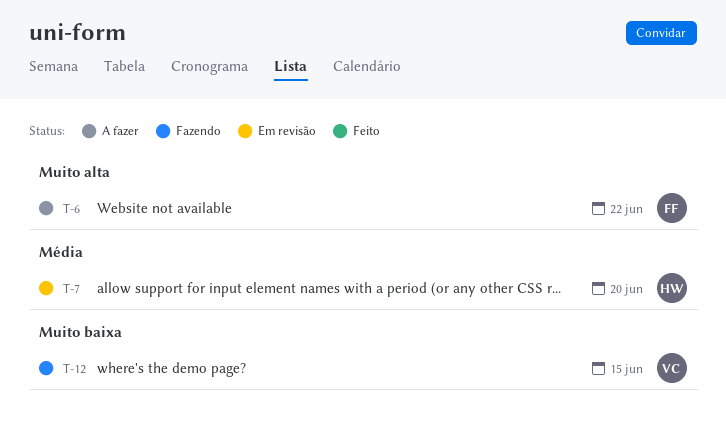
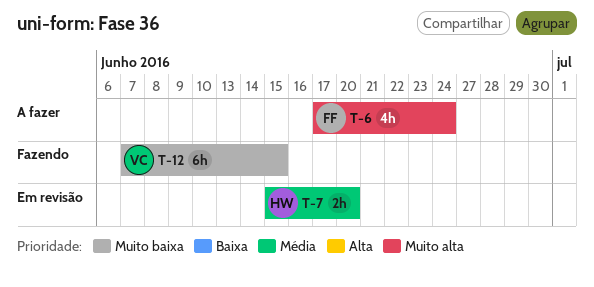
T-6, due: Jun 22 -> Jun 24

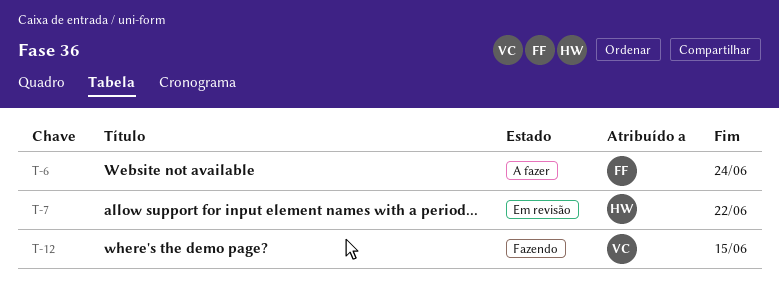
T-7, due: Jun 20 -> Jun 22

